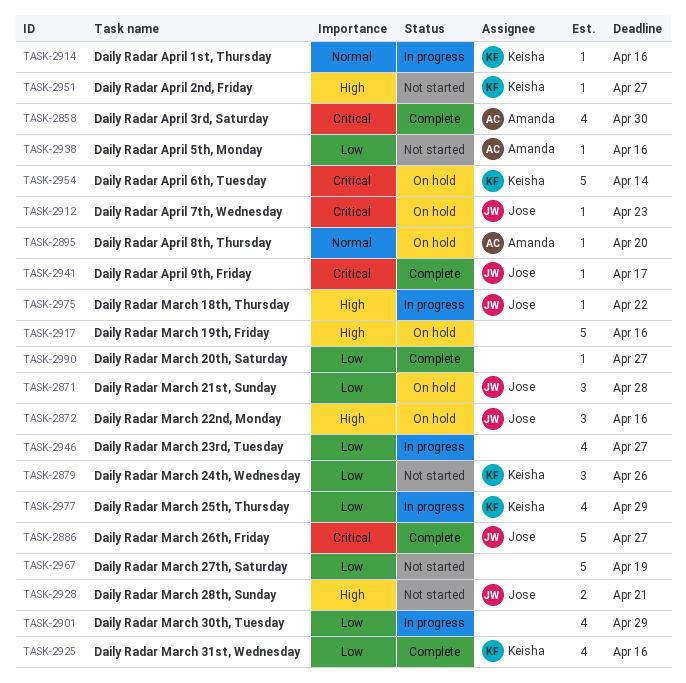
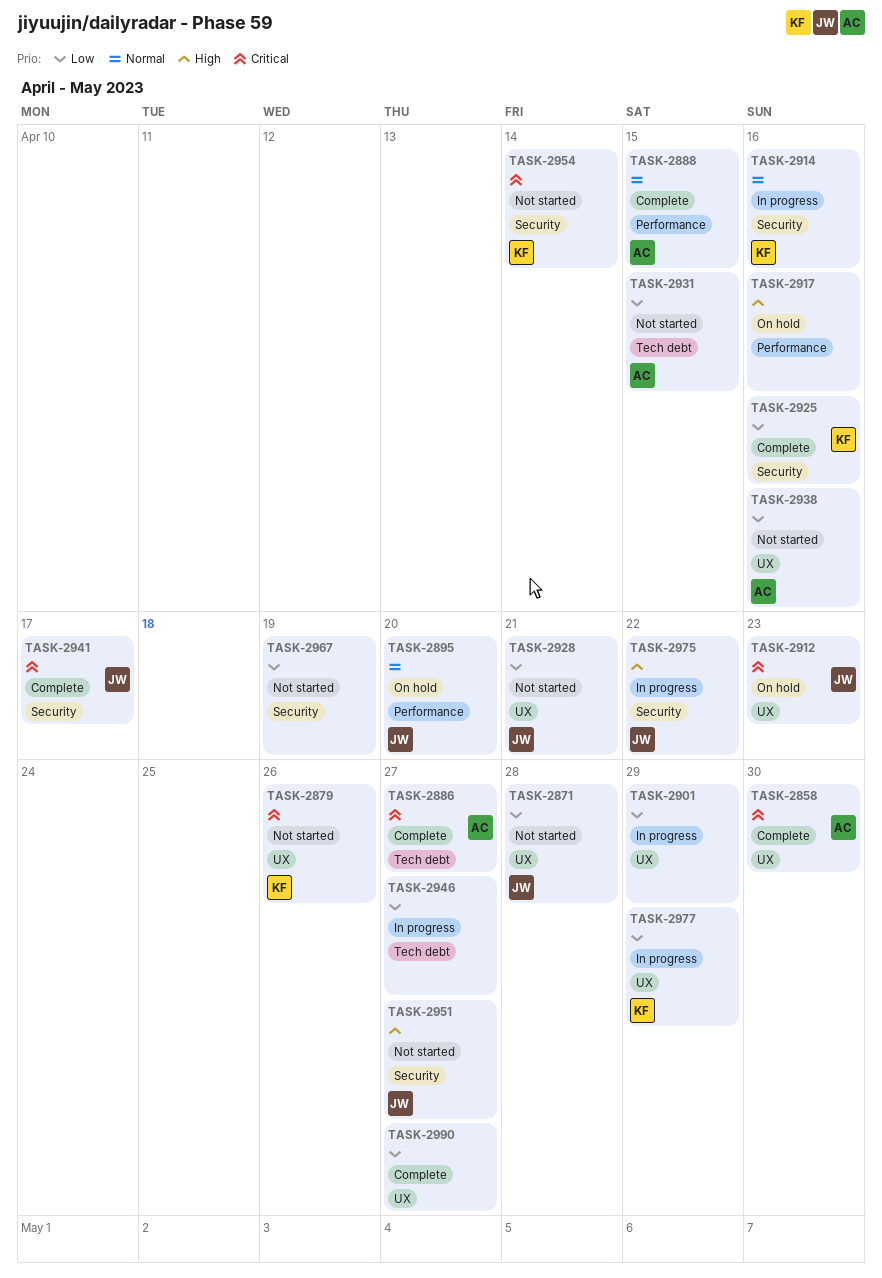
TASK-2871, status: On hold -> Not started
TASK-2872: present -> none
TASK-2879, priority: Low -> Critical
TASK-2886, owner: Jose -> Amanda
TASK-2888: none -> present
TASK-2895, owner: Amanda -> Jose
TASK-2928, priority: High -> Low
TASK-2931: none -> present
TASK-2951, owner: Keisha -> Jose
TASK-2954, status: On hold -> Not started

